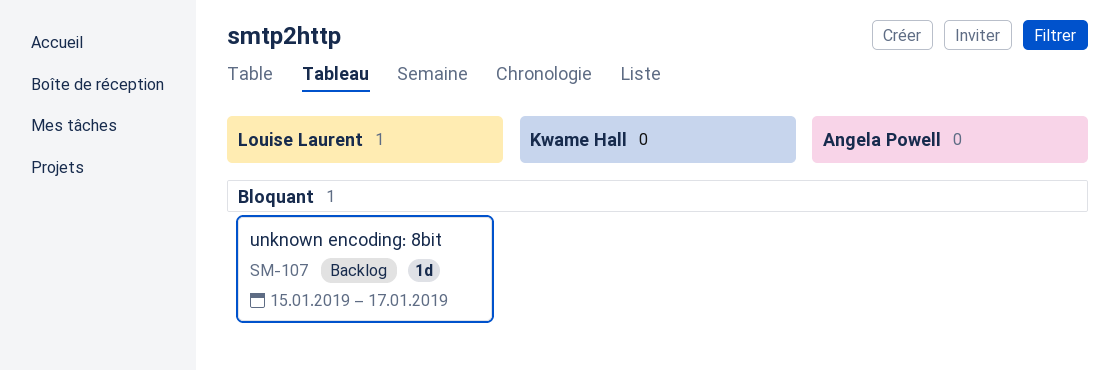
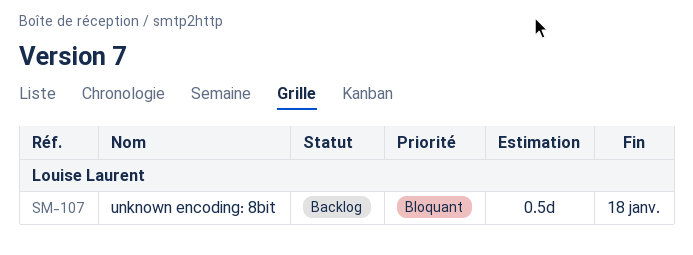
SM-107, estimate: 1d -> 0.5d
SM-107, due: Jan 17 -> Jan 18

